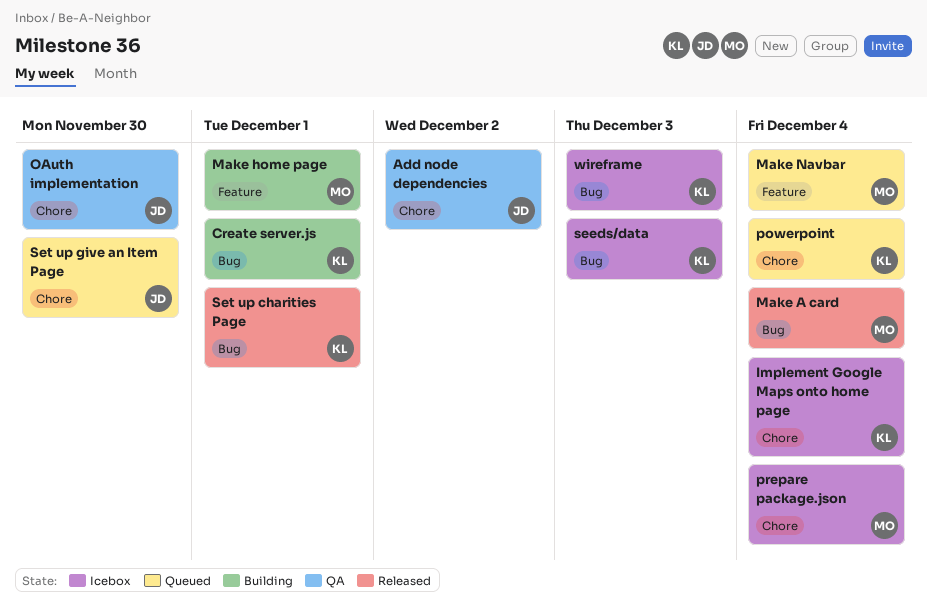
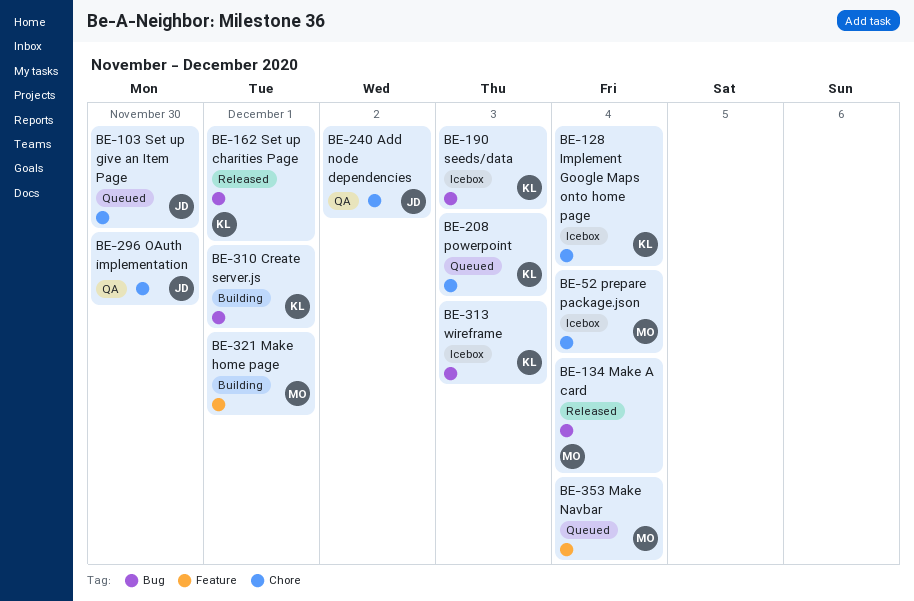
powerpoint, due: Dec 4 -> Dec 3

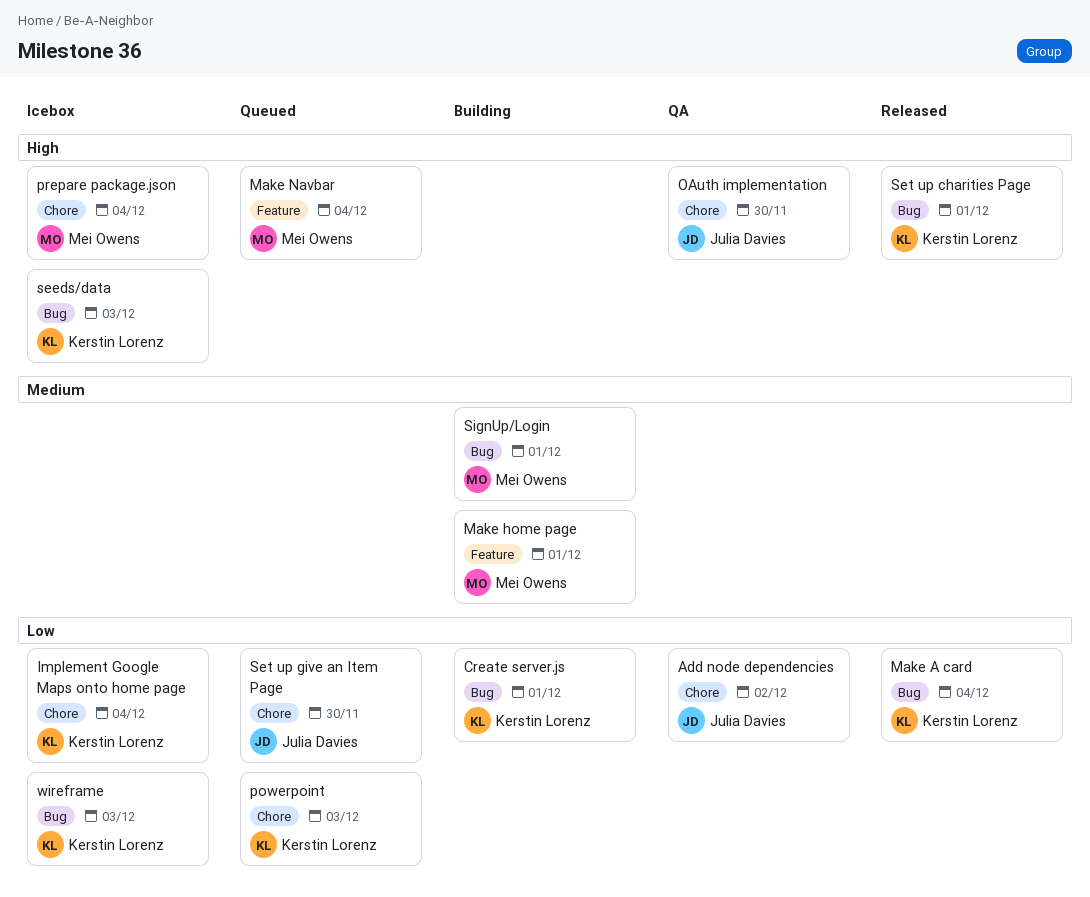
Make A card, owner: Mei Owens -> Kerstin Lorenz
SignUp/Login: none -> present

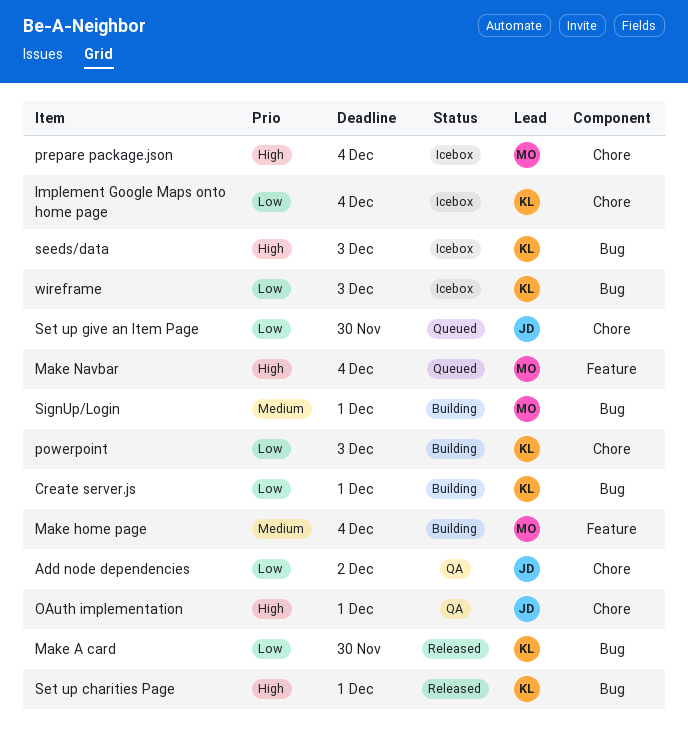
Make A card, due: Dec 4 -> Nov 30
Make home page, due: Dec 1 -> Dec 4
OAuth implementation, due: Nov 30 -> Dec 1
powerpoint, status: Queued -> Building

